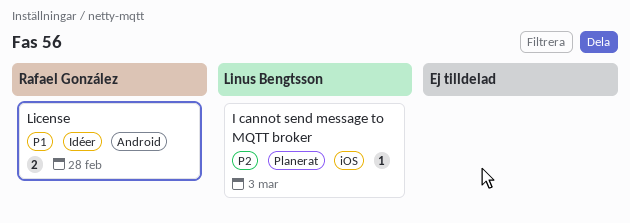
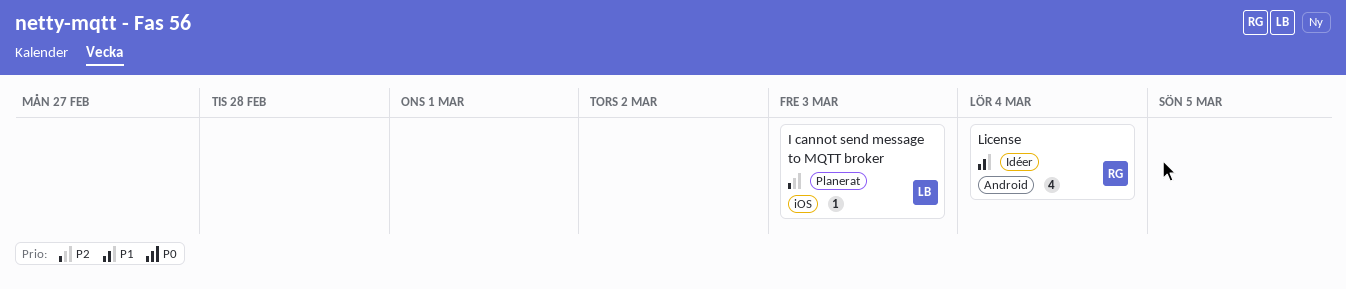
License, estimate: 2 -> 4
License, due: Feb 28 -> Mar 4

